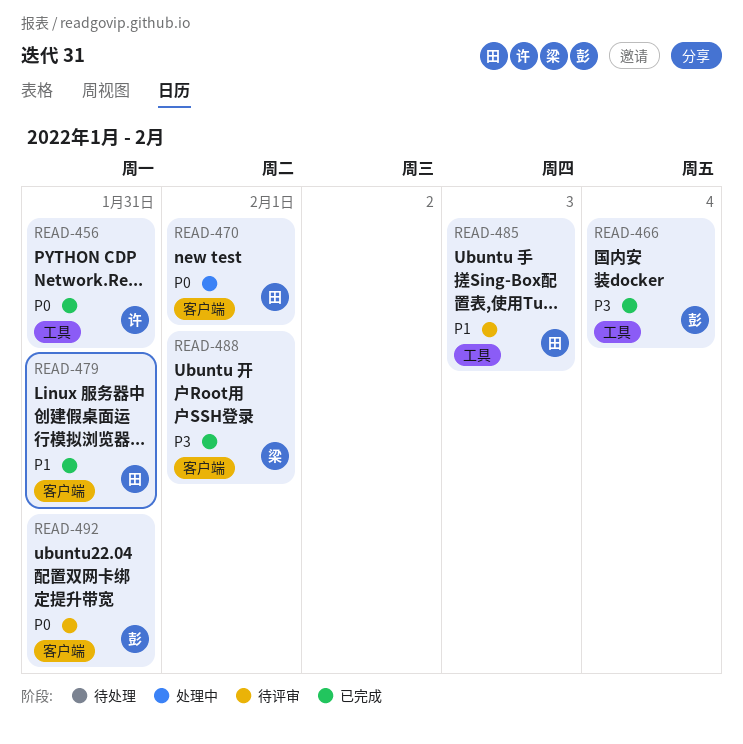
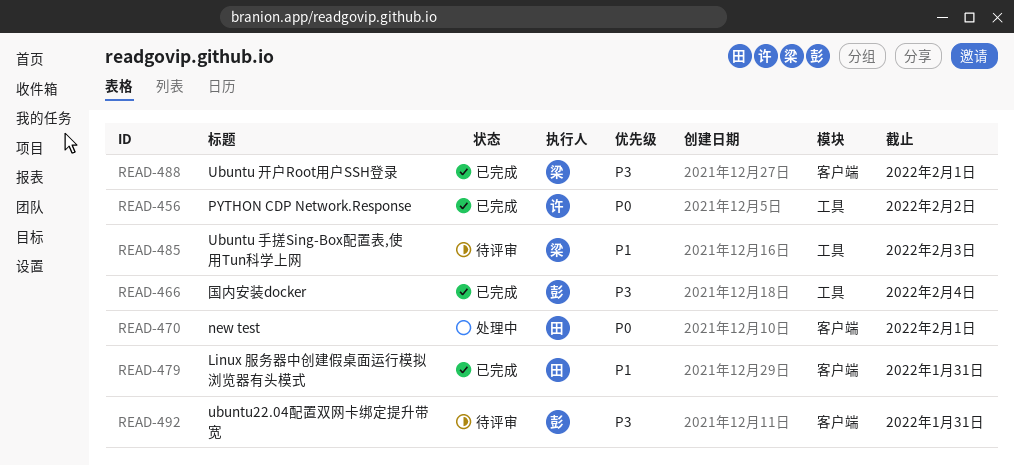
READ-456, due: Jan 31 -> Feb 2
READ-485, owner: 田 -> 梁
READ-492, priority: P0 -> P3

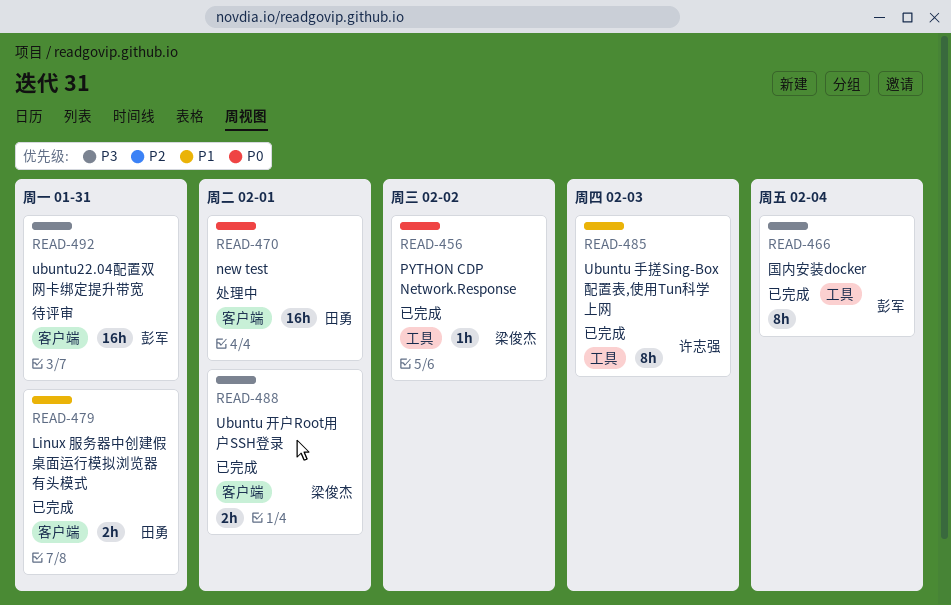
READ-456, owner: 许志强 -> 梁俊杰
READ-485, status: 待评审 -> 已完成
READ-485, owner: 梁俊杰 -> 许志强

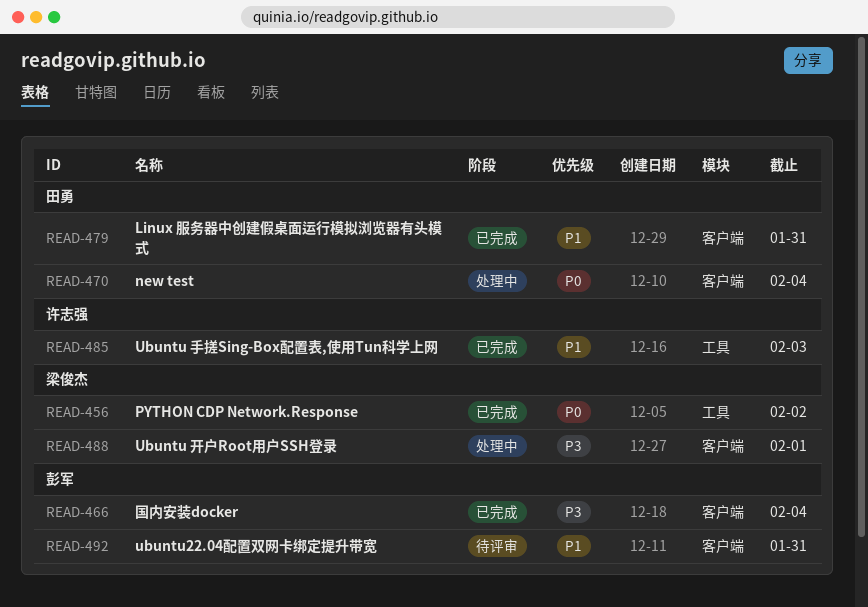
READ-466, label: 工具 -> 客户端
READ-470, due: Feb 1 -> Feb 4
READ-488, status: 已完成 -> 处理中
READ-492, priority: P3 -> P1

